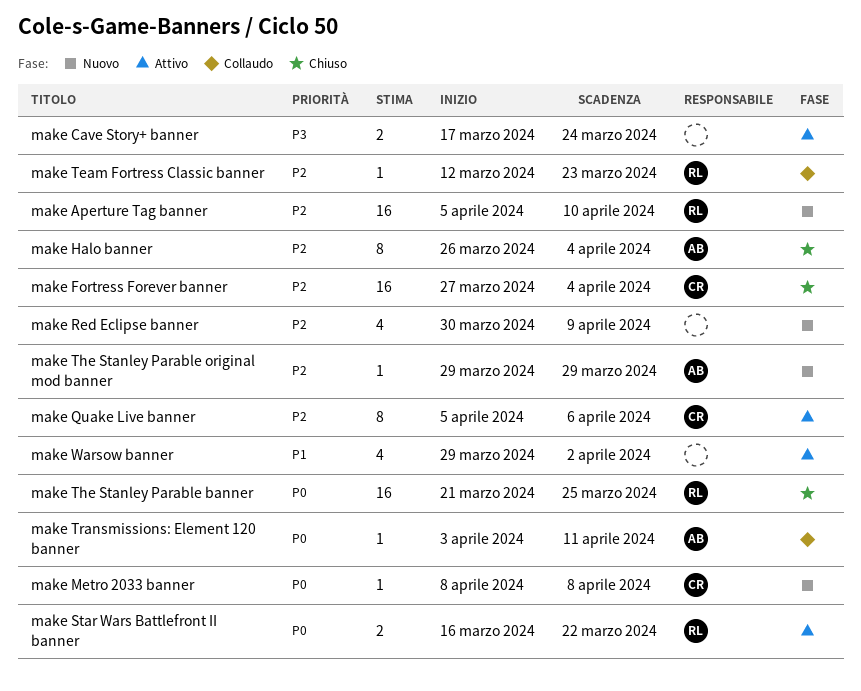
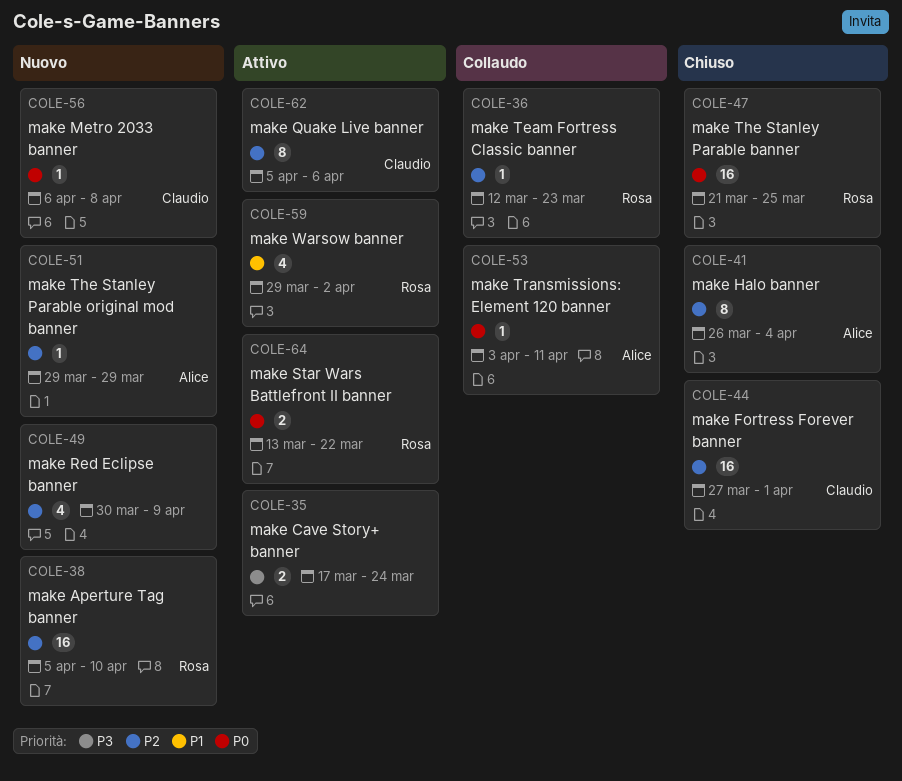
make Fortress Forever banner, due: Apr 4 -> Apr 1
make Metro 2033 banner, start: Apr 8 -> Apr 6
make Star Wars Battlefront II banner, start: Mar 16 -> Mar 13
make Warsow banner, owner: none -> Rosa

